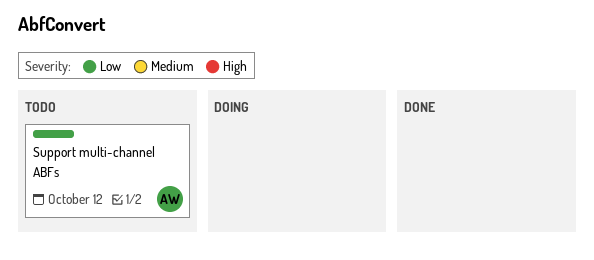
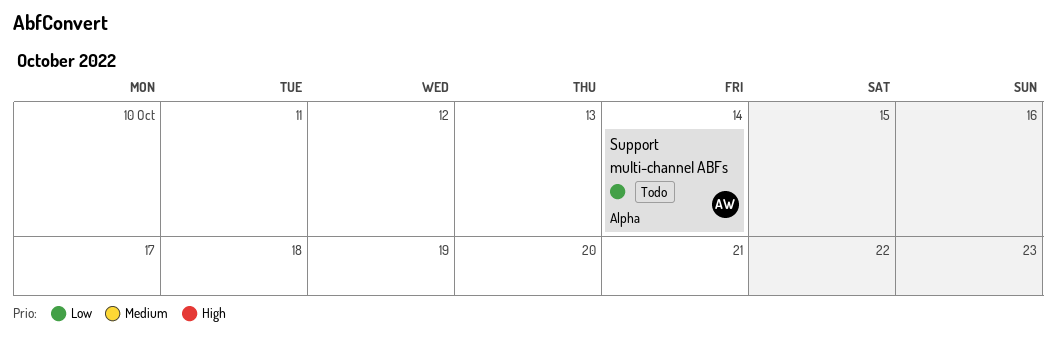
Support multi-channel ABFs, due: Oct 12 -> Oct 14

